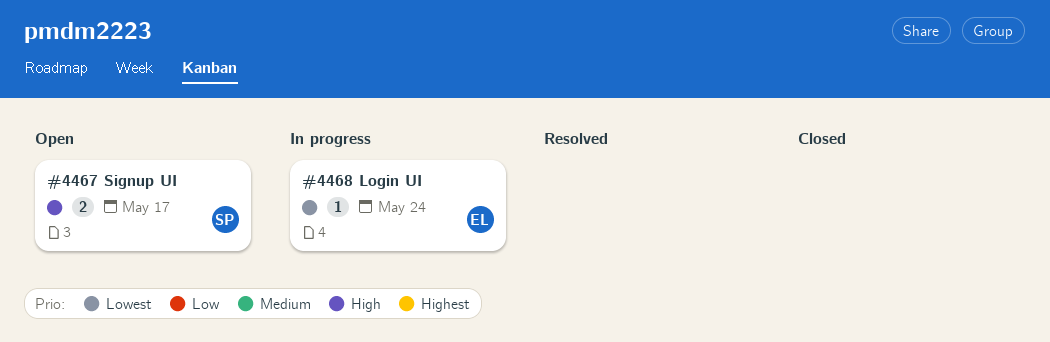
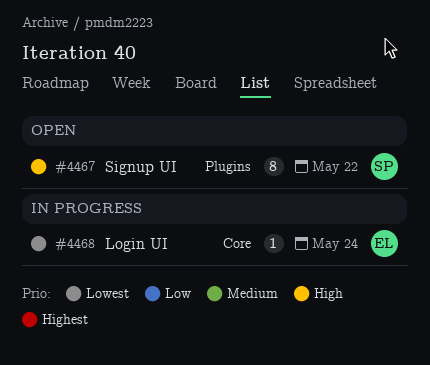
#4467, estimate: 2 -> 8
#4467, due: May 17 -> May 22

